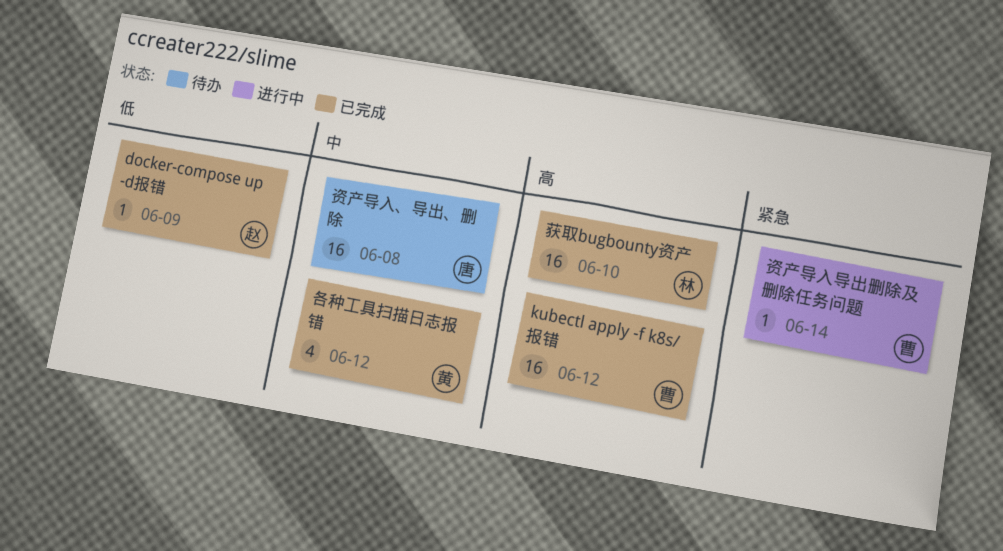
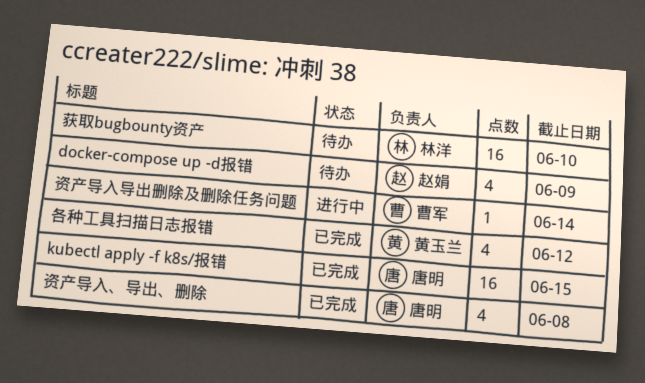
docker-compose up -d报错, status: 已完成 -> 待办
docker-compose up -d报错, estimate: 1 -> 4
kubectl apply -f k8s/报错, owner: 曹军 -> 唐明
kubectl apply -f k8s/报错, due: Jun 12 -> Jun 15
获取bugbounty资产, status: 已完成 -> 待办
资产导入、导出、删除, status: 待办 -> 已完成
资产导入、导出、删除, estimate: 16 -> 4

